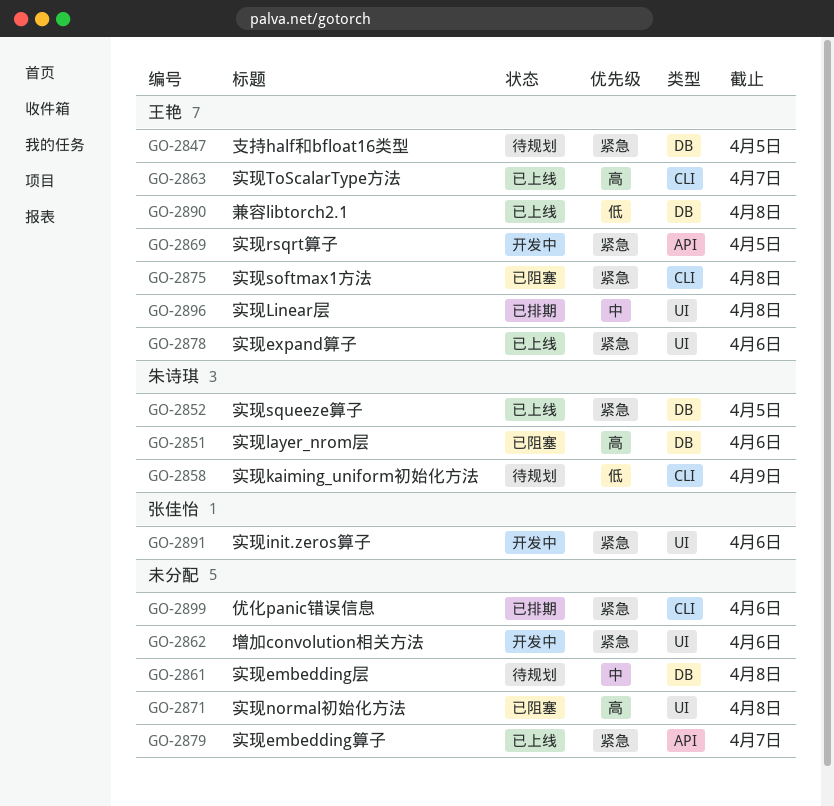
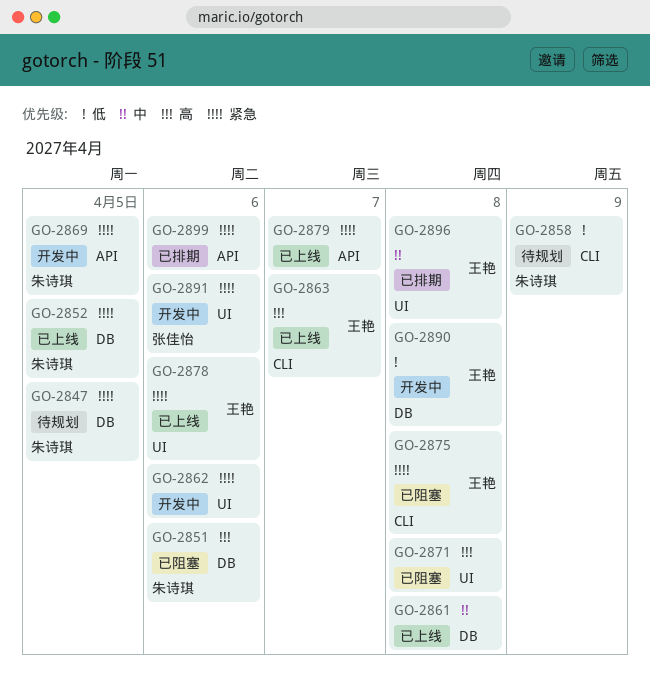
GO-2847, owner: 王艳 -> 朱诗琪
GO-2861, status: 待规划 -> 已上线
GO-2869, owner: 王艳 -> 朱诗琪
GO-2890, status: 已上线 -> 开发中
GO-2899, label: CLI -> API

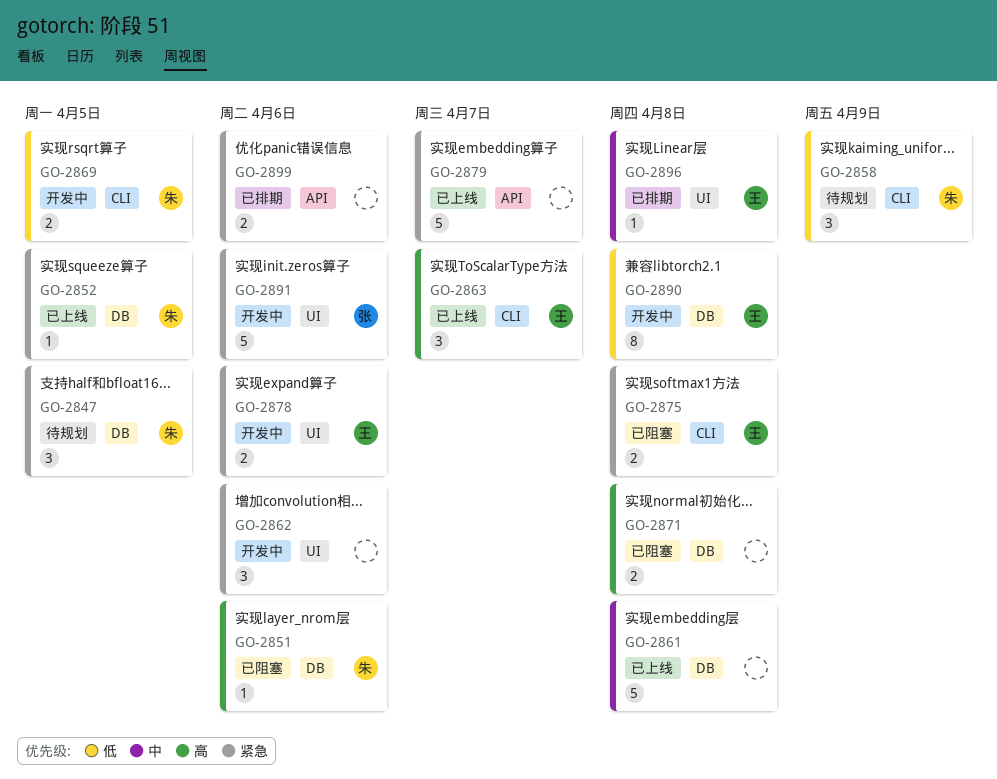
GO-2869, priority: 紧急 -> 低
GO-2869, label: API -> CLI
GO-2871, label: UI -> DB
GO-2878, status: 已上线 -> 开发中

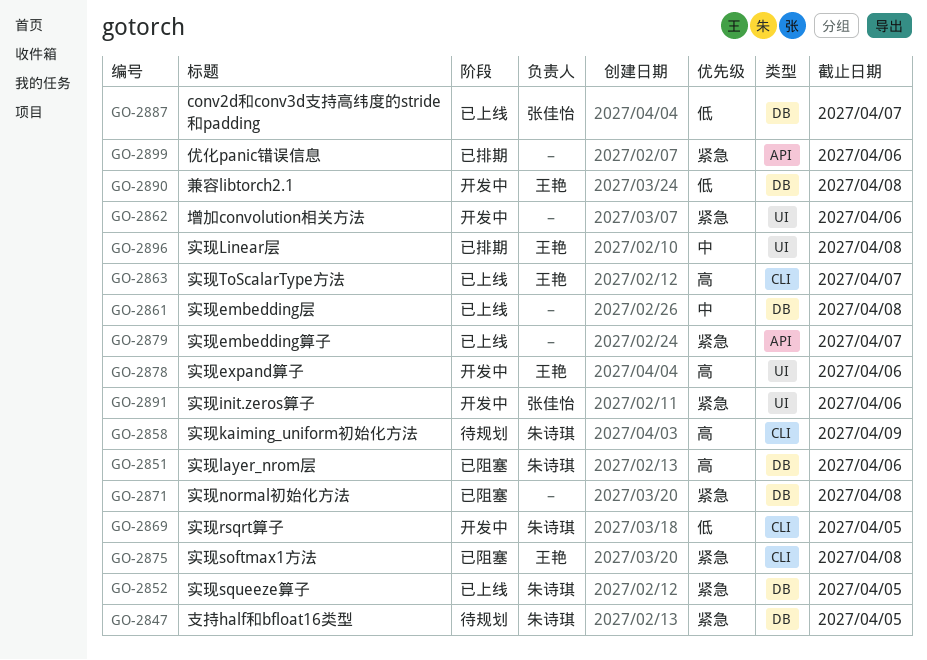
GO-2858, priority: 低 -> 高
GO-2871, priority: 高 -> 紧急
GO-2878, priority: 紧急 -> 高
GO-2887: none -> present

